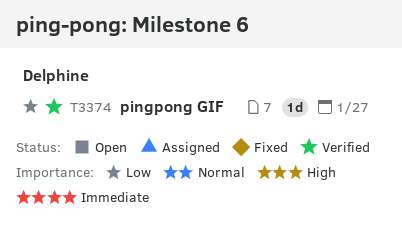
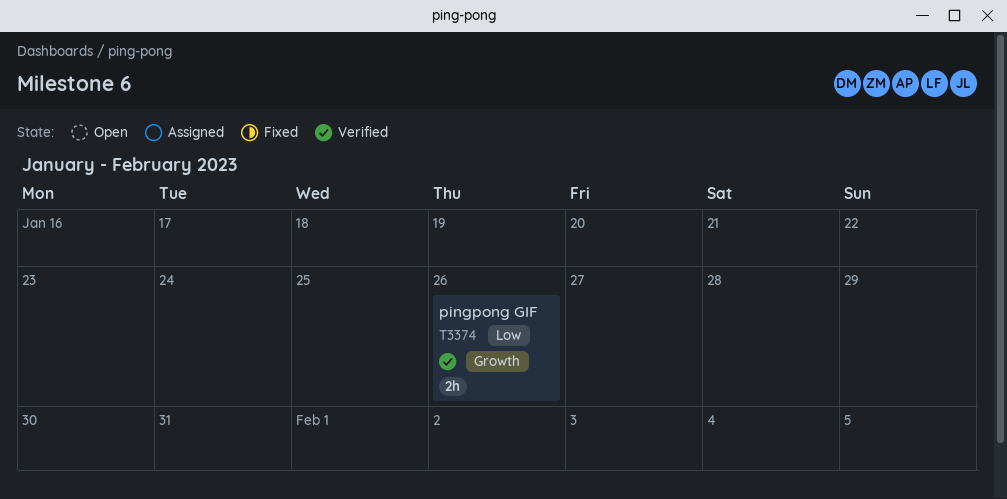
T3374, estimate: 1d -> 2h
T3374, due: Jan 27 -> Jan 26

